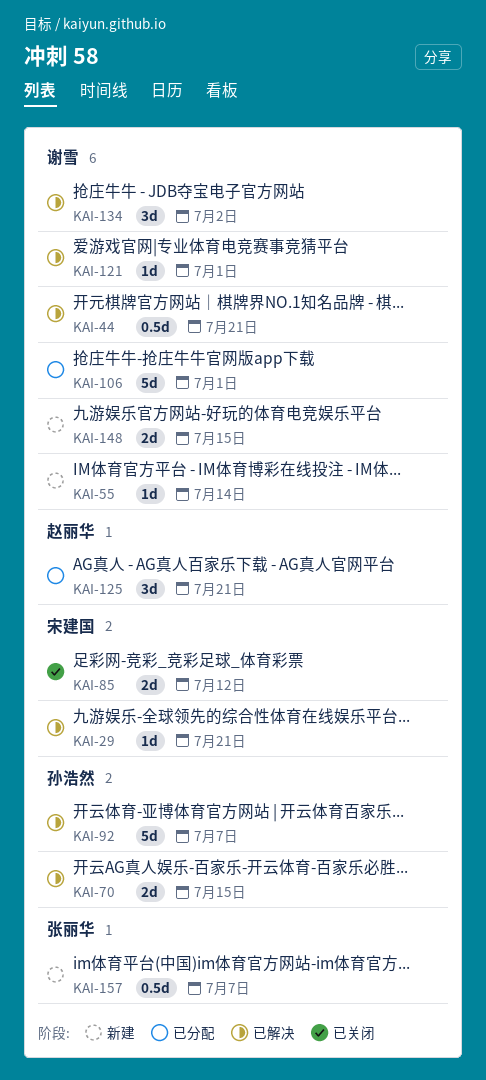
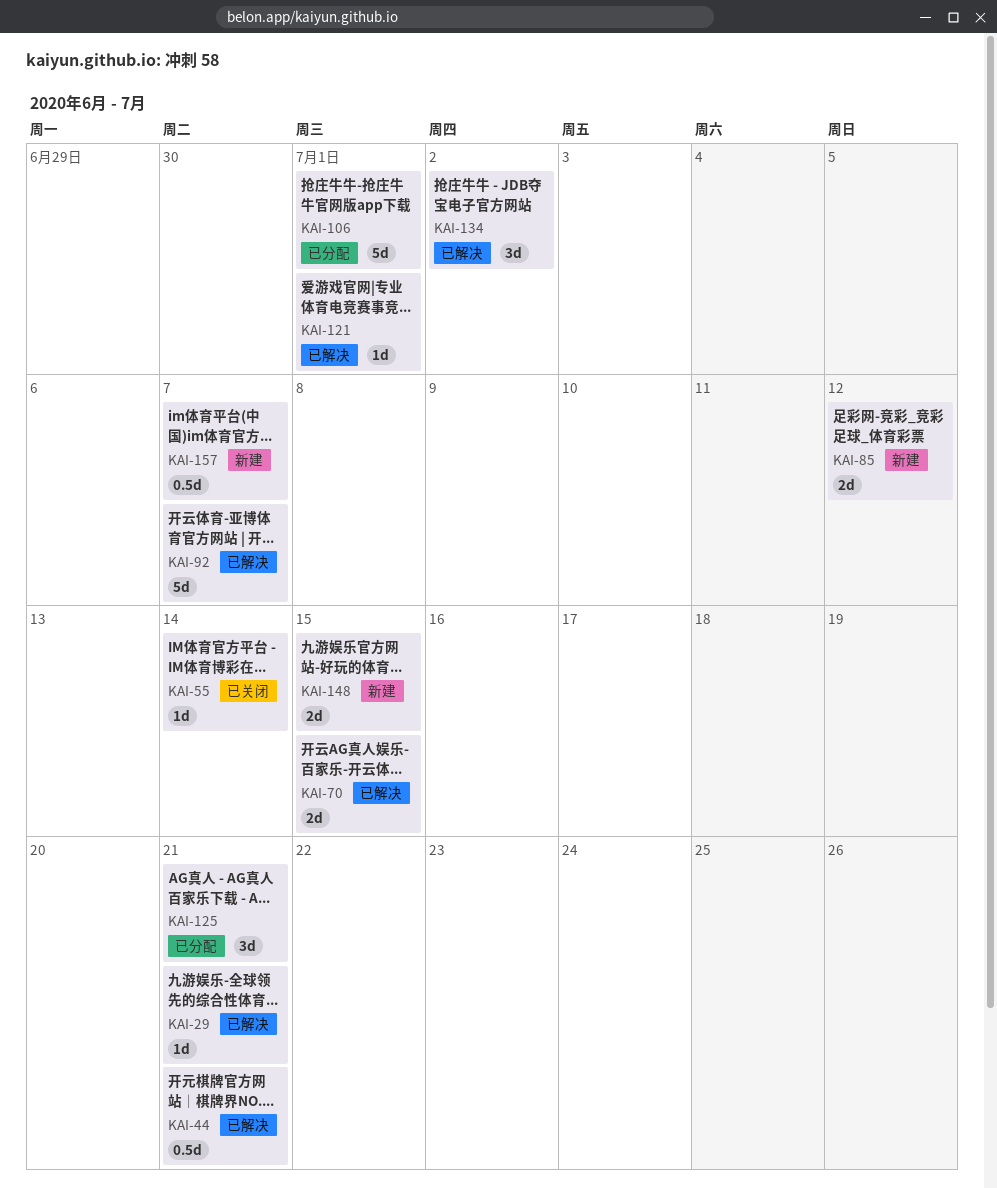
KAI-55, status: 新建 -> 已关闭
KAI-85, status: 已关闭 -> 新建

